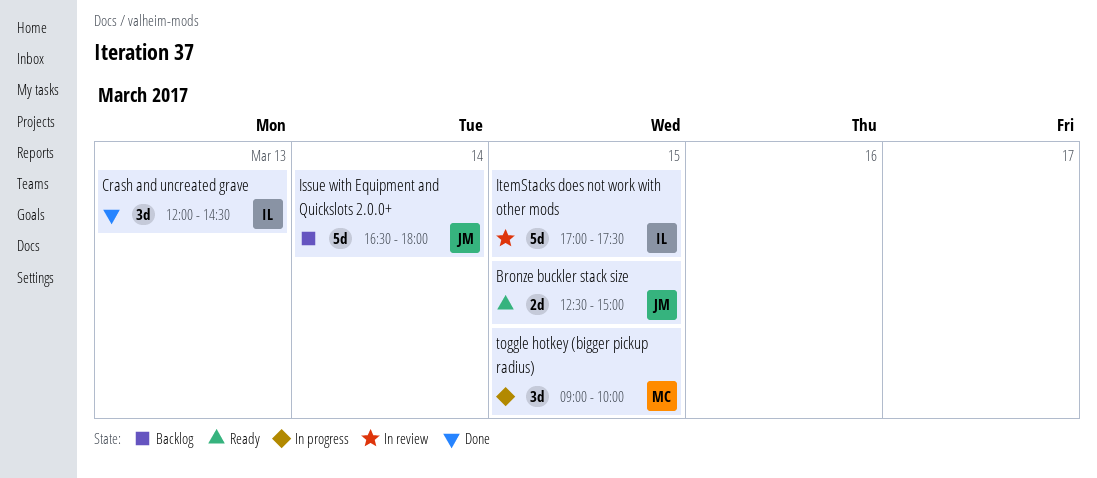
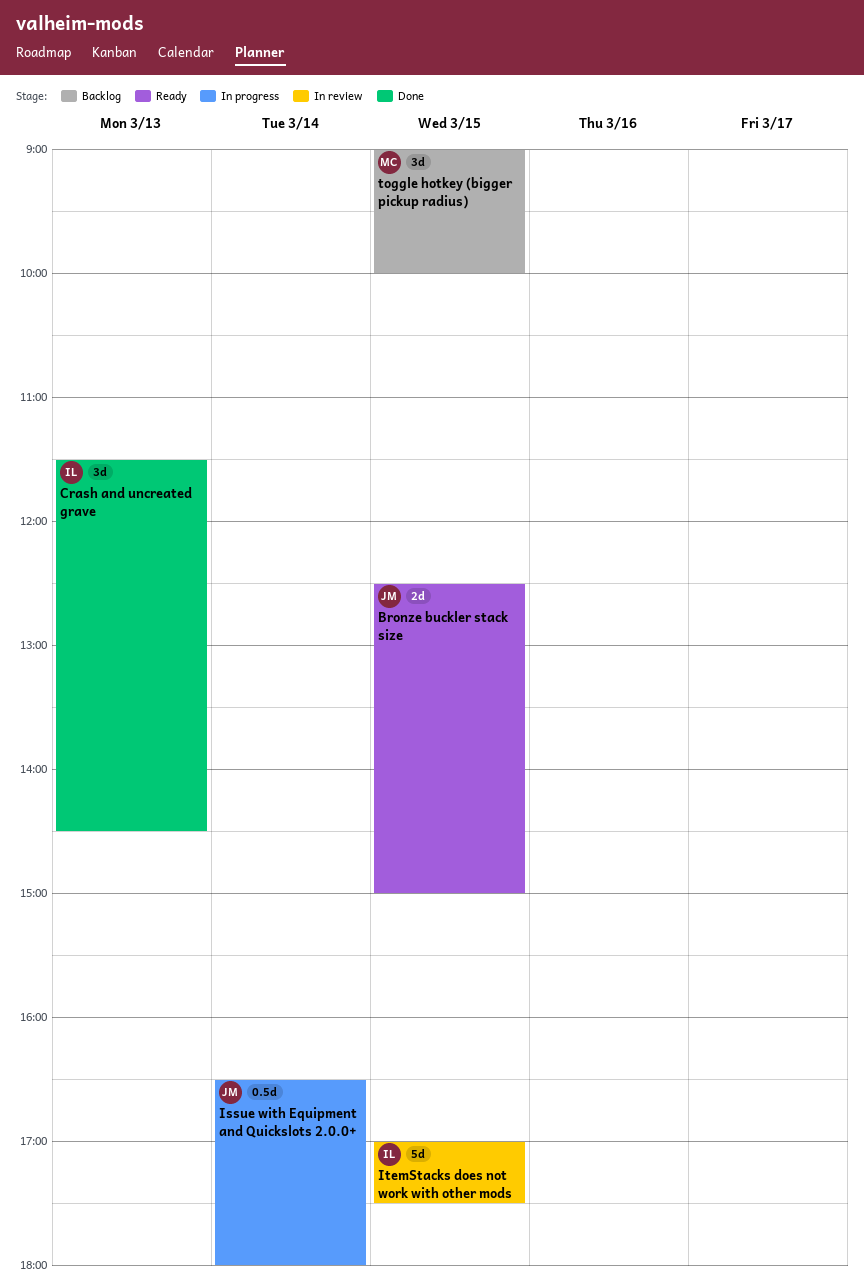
Crash and uncreated grave, begins: 12:00 -> 11:30
Issue with Equipment and Quickslots 2.0.0+, status: Backlog -> In progress
Issue with Equipment and Quickslots 2.0.0+, estimate: 5d -> 0.5d
toggle hotkey (bigger pickup radius), status: In progress -> Backlog

